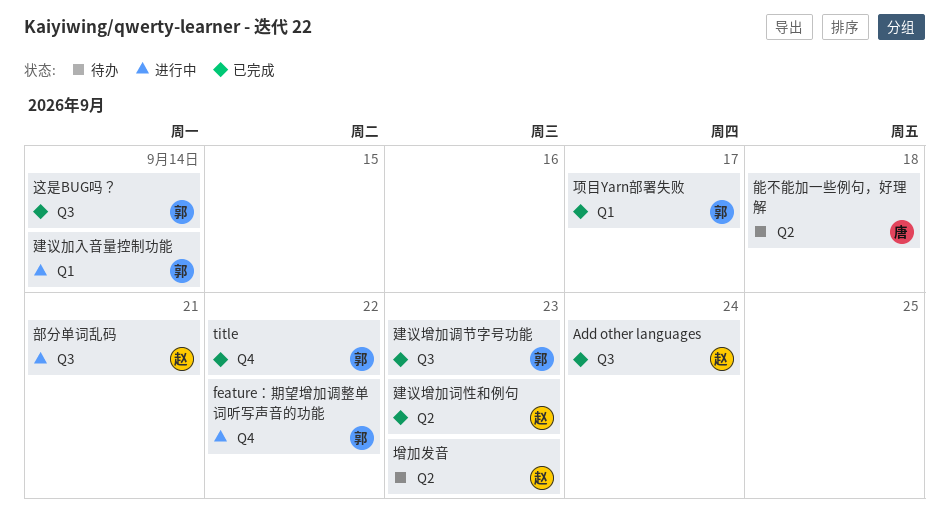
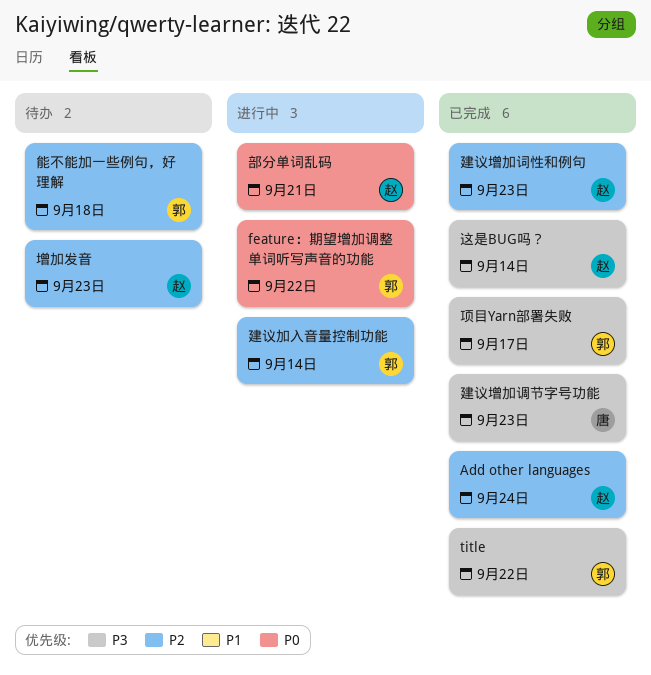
建议增加调节字号功能, owner: 郭 -> 唐
能不能加一些例句，好理解, owner: 唐 -> 郭
这是BUG吗？, owner: 郭 -> 赵

